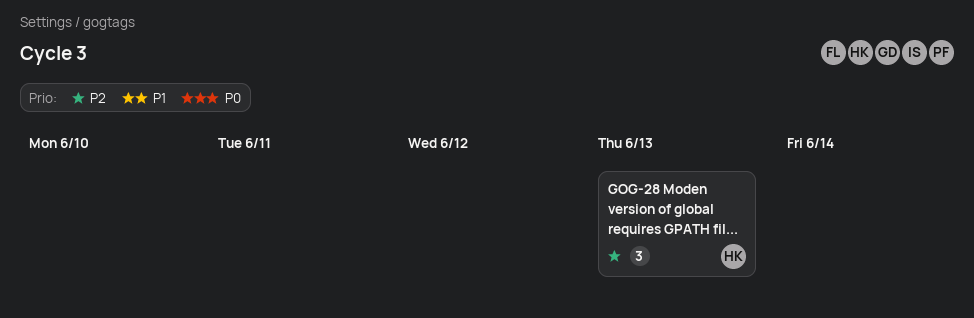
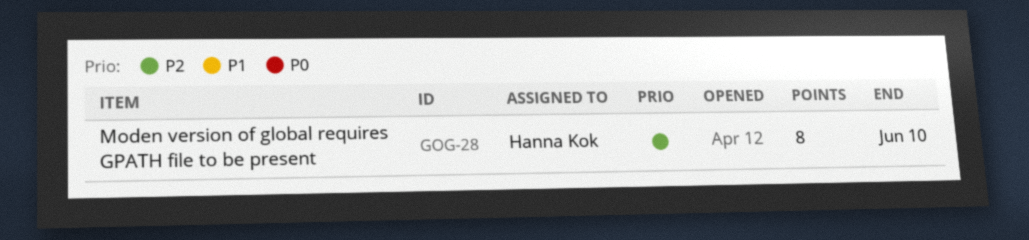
GOG-28, estimate: 3 -> 8
GOG-28, due: Jun 13 -> Jun 10

